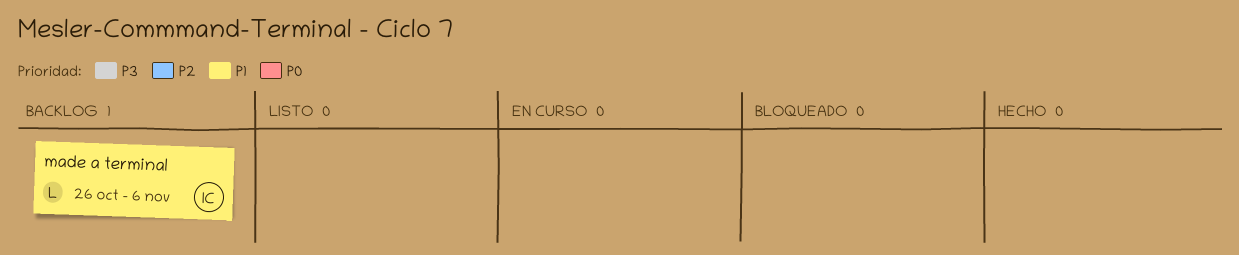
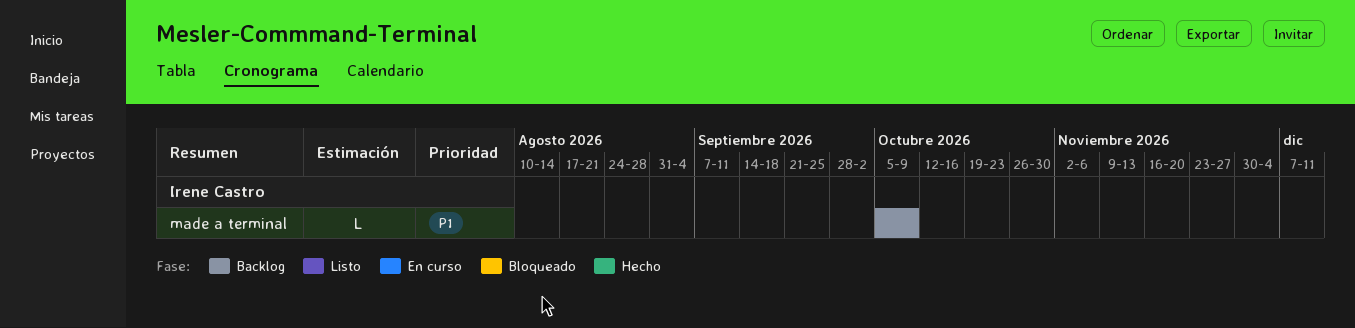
made a terminal, start: Oct 26 -> Oct 5
made a terminal, due: Nov 6 -> Oct 9

